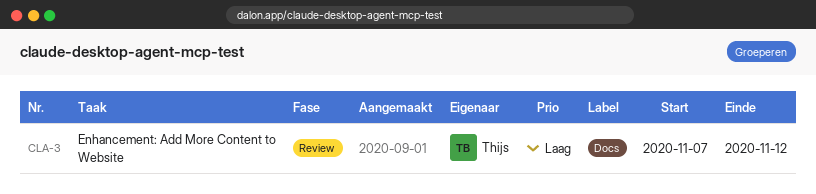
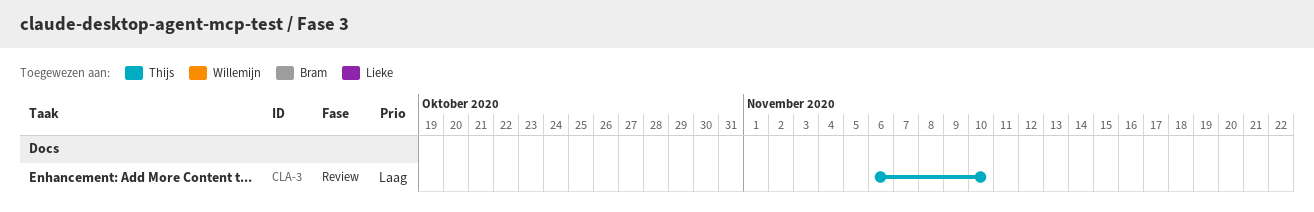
CLA-3, start: Nov 7 -> Nov 6
CLA-3, due: Nov 12 -> Nov 10

